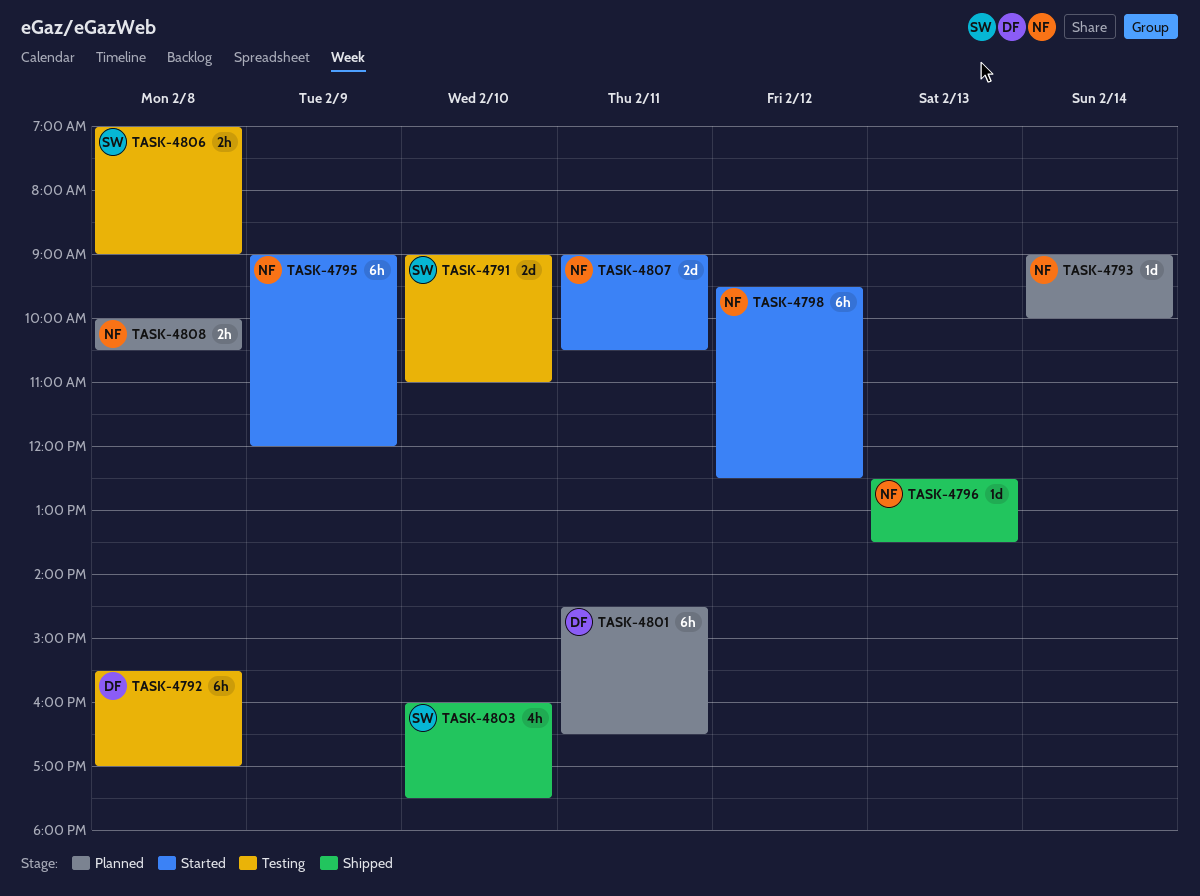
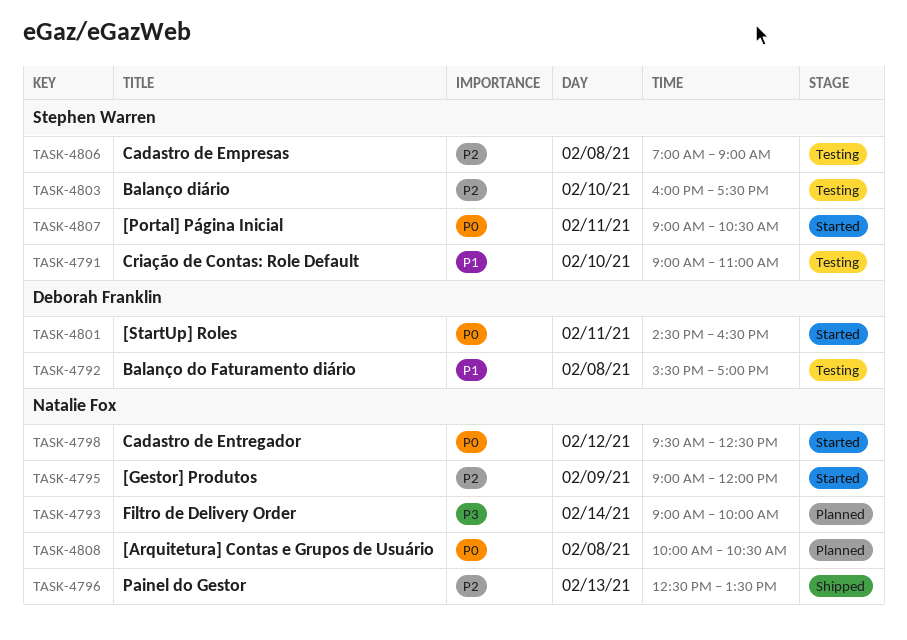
TASK-4801, status: Planned -> Started
TASK-4803, status: Shipped -> Testing
TASK-4807, owner: Natalie Fox -> Stephen Warren

